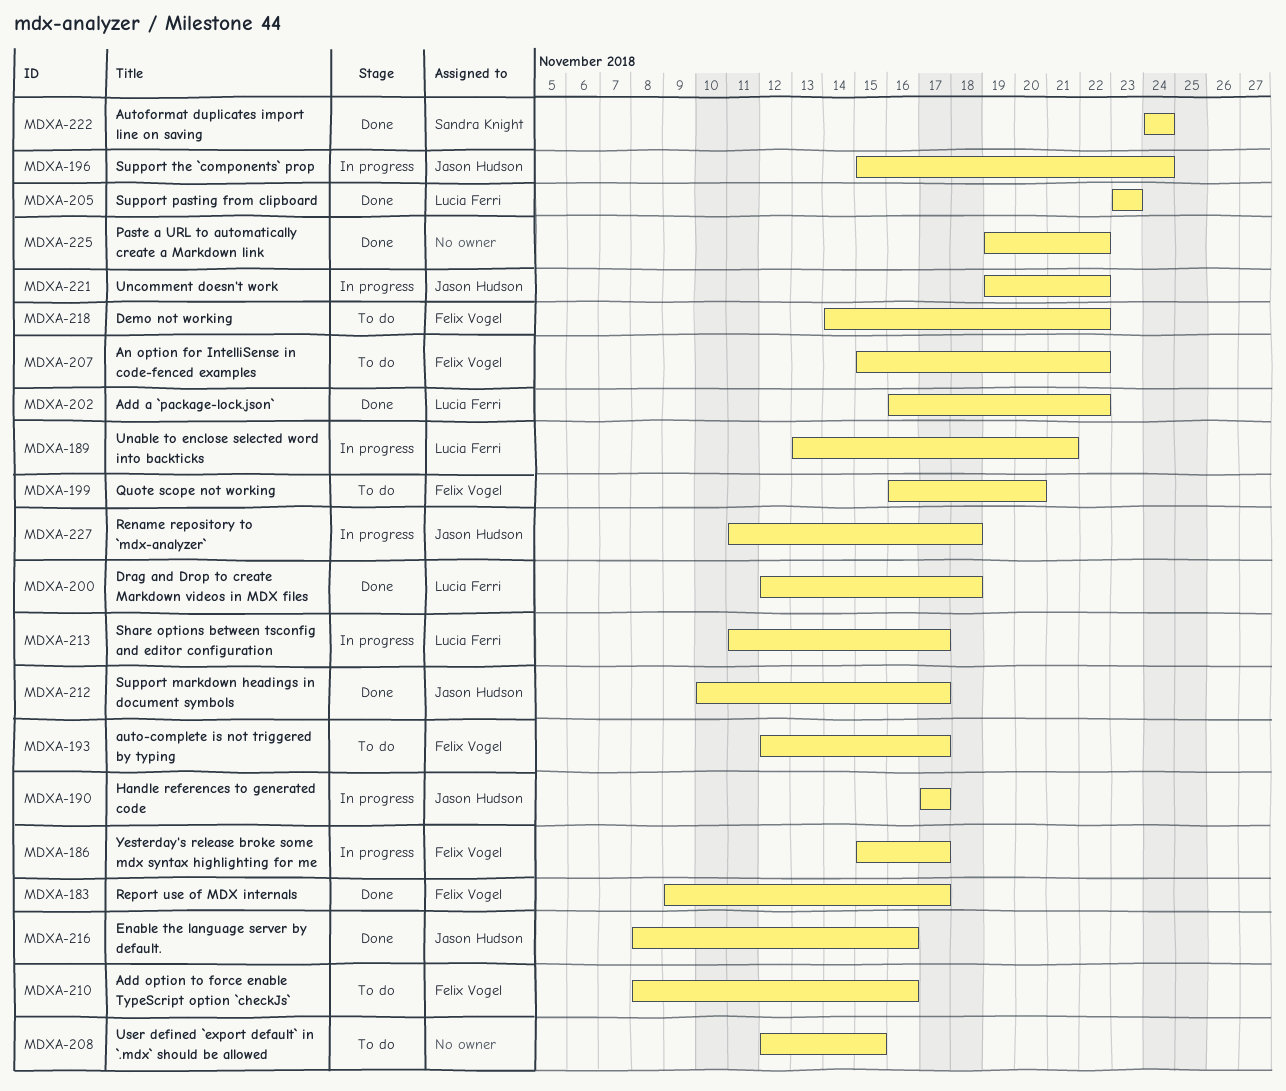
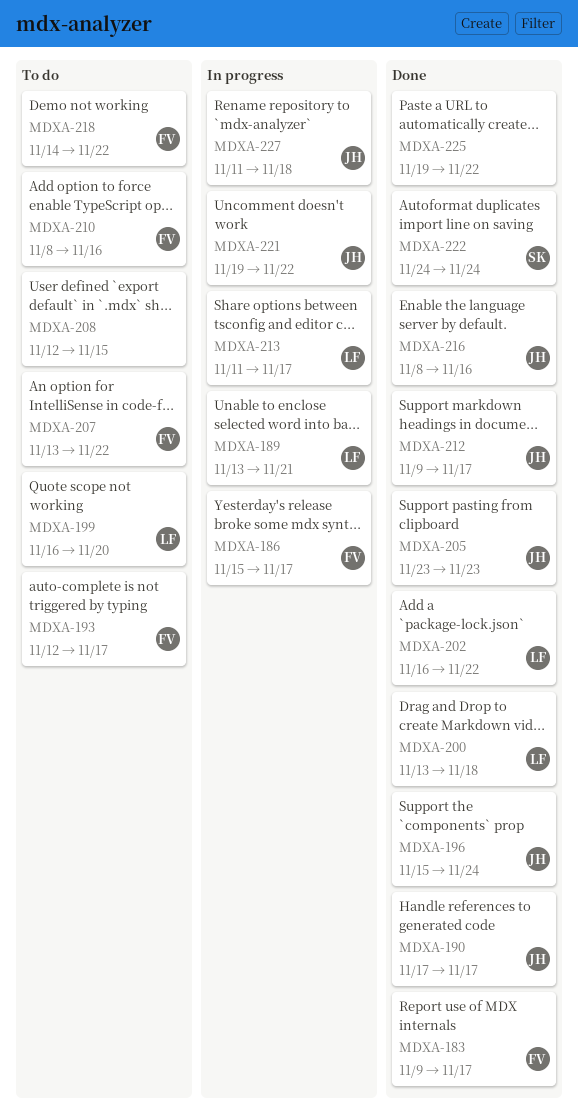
MDXA-190, status: In progress -> Done
MDXA-196, status: In progress -> Done
MDXA-199, owner: Felix Vogel -> Lucia Ferri
MDXA-200, start: Nov 12 -> Nov 13
MDXA-205, owner: Lucia Ferri -> Jason Hudson
MDXA-207, start: Nov 15 -> Nov 13
MDXA-212, start: Nov 10 -> Nov 9

